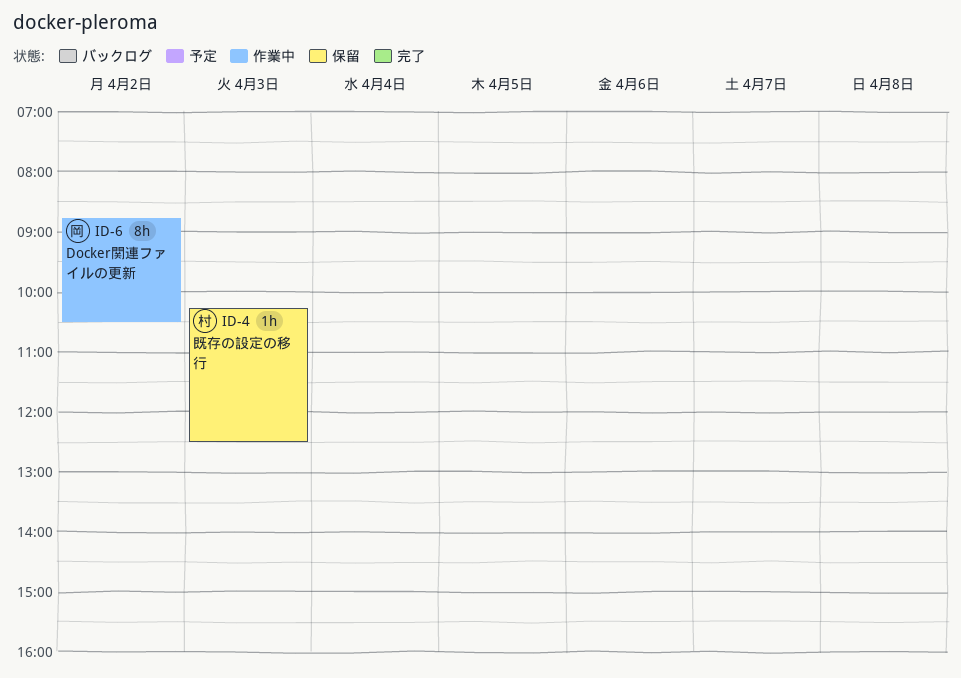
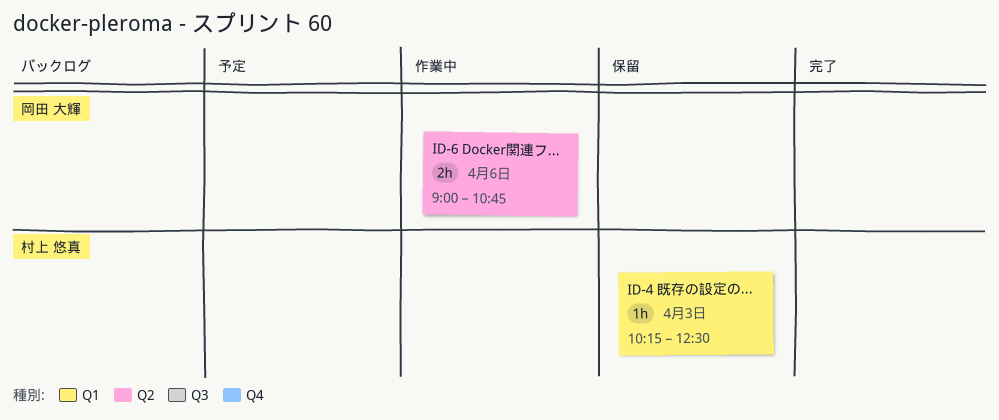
ID-6, estimate: 8h -> 2h
ID-6, day: Apr 2 -> Apr 6
ID-6, begins: 08:45 -> 09:00
ID-6, ends: 10:30 -> 10:45

